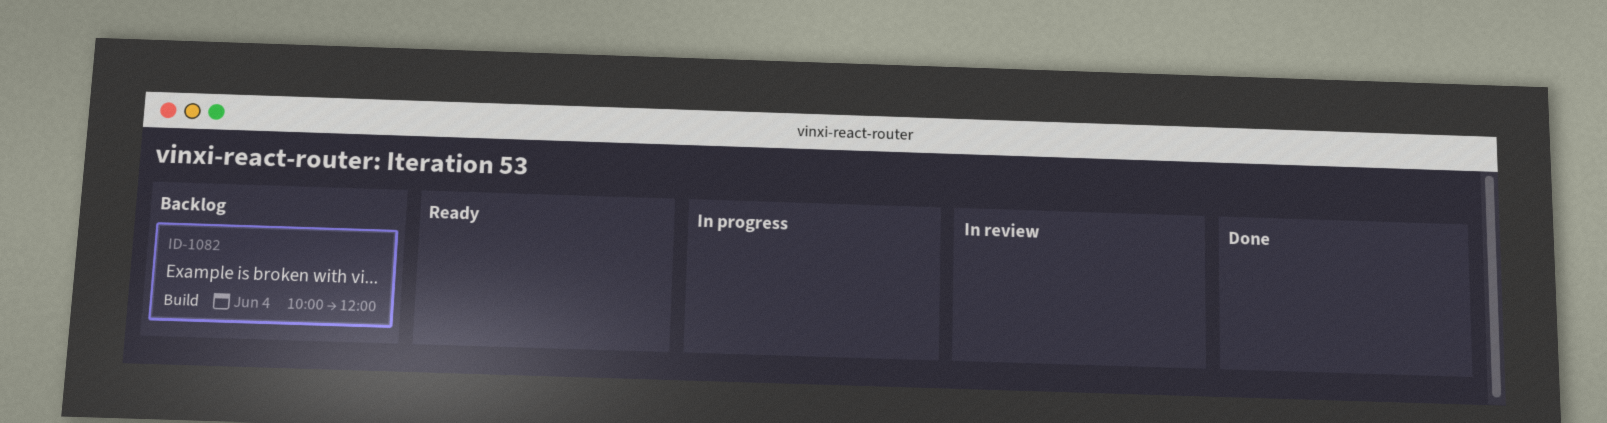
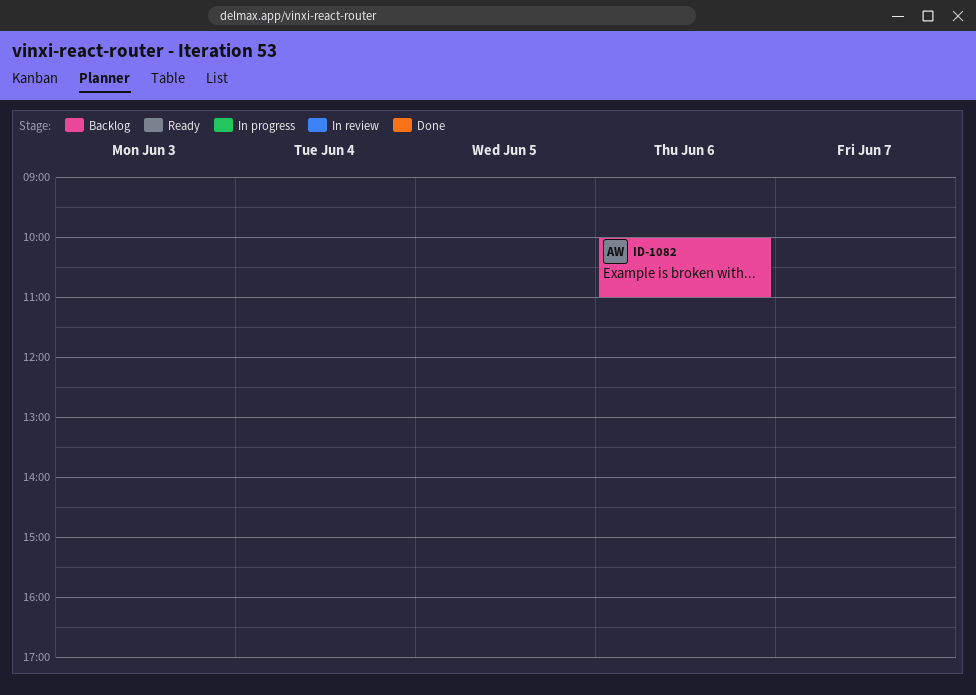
ID-1082, day: Jun 4 -> Jun 6
ID-1082, ends: 12:00 -> 11:00

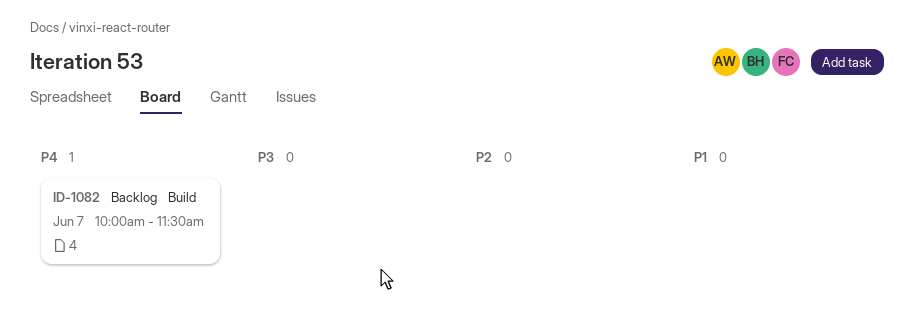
ID-1082, day: Jun 6 -> Jun 7
ID-1082, ends: 11:00 -> 11:30

